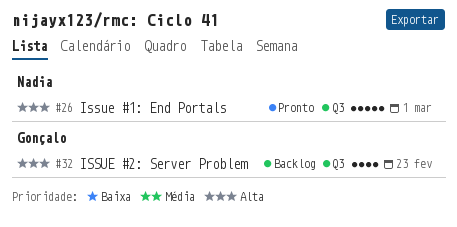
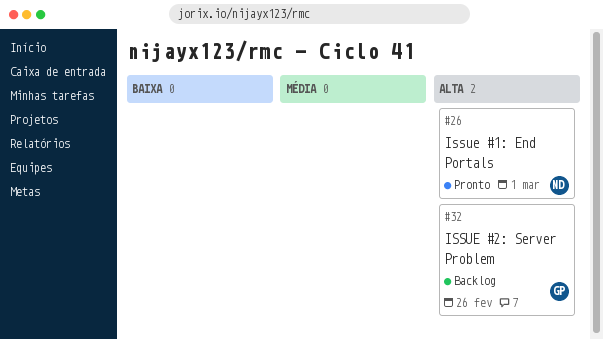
#32, due: Feb 23 -> Feb 26

